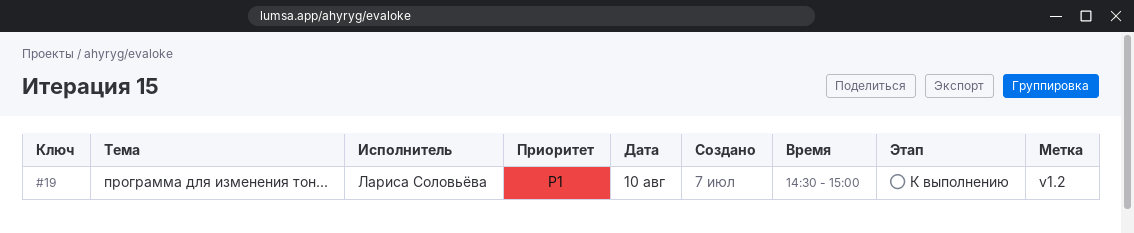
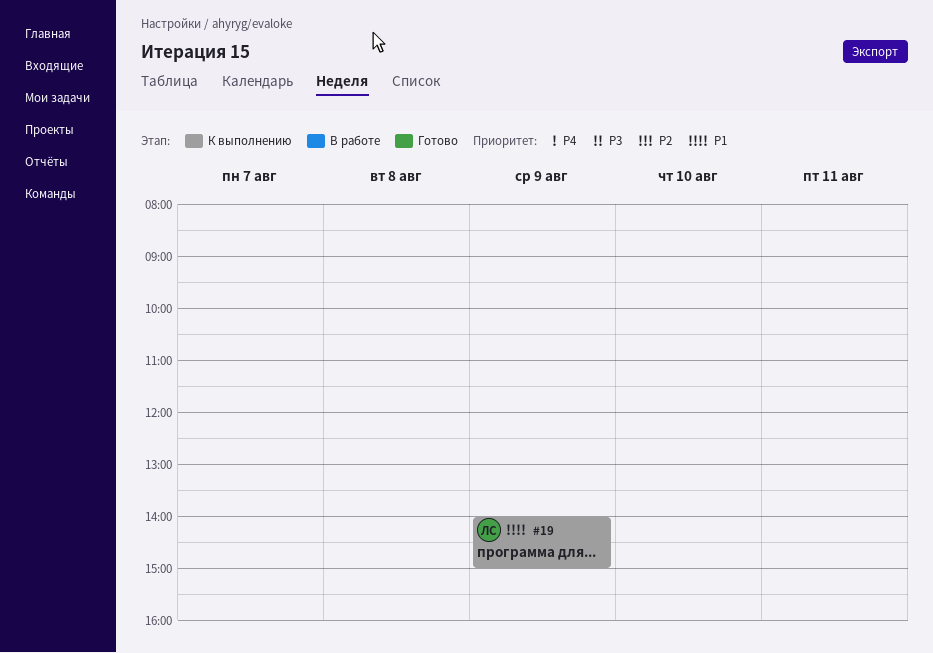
#19, day: Aug 10 -> Aug 9
#19, begins: 14:30 -> 14:00

